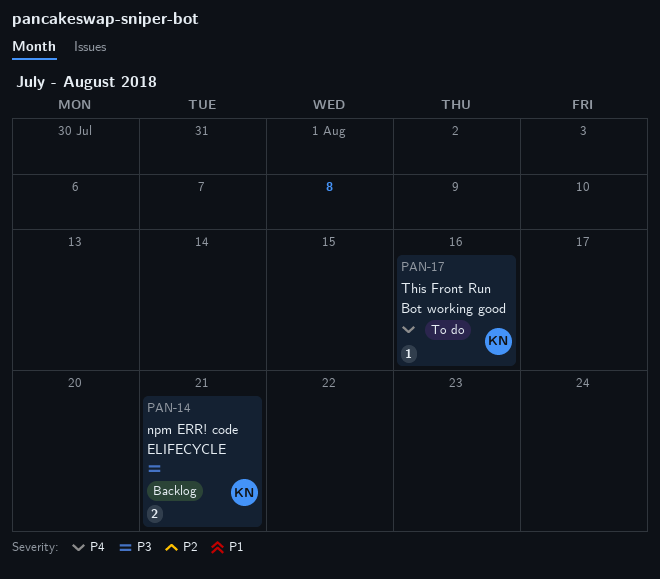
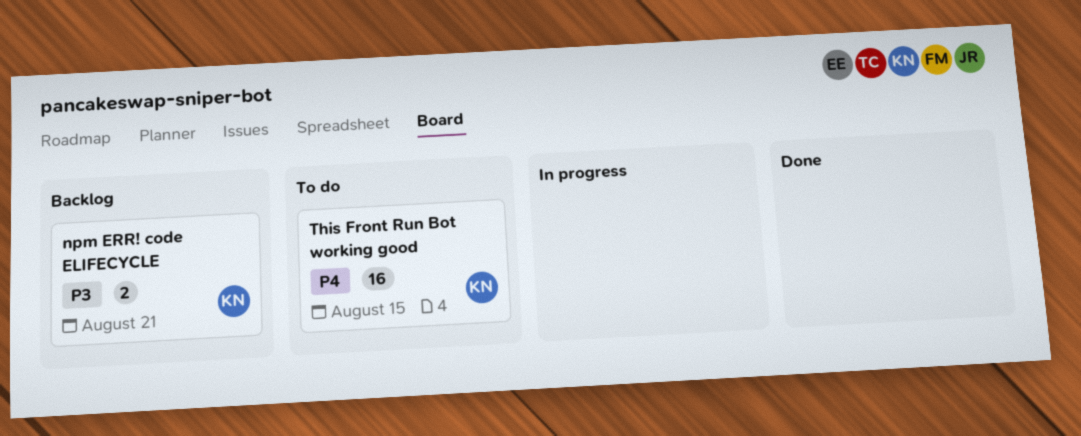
This Front Run Bot working good, estimate: 1 -> 16
This Front Run Bot working good, due: Aug 16 -> Aug 15

